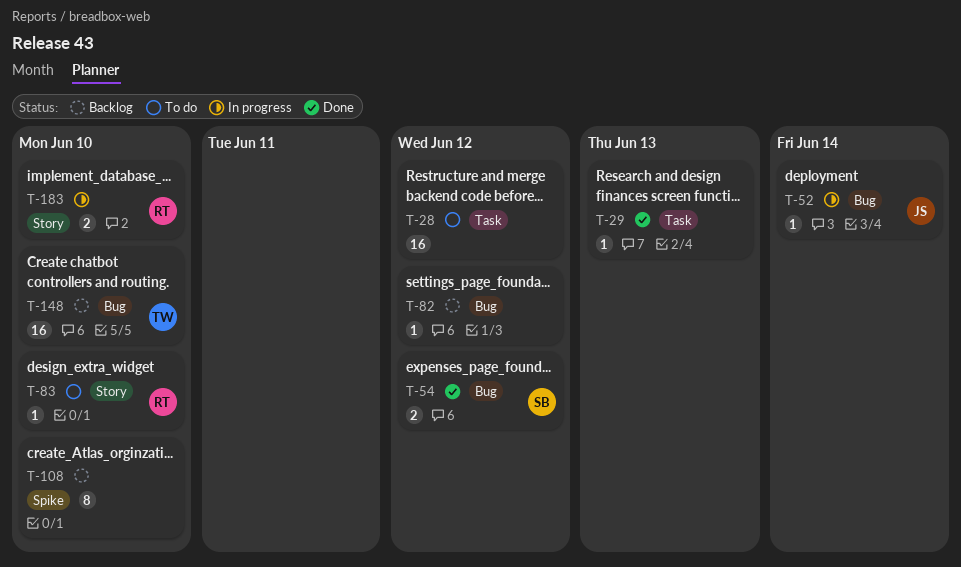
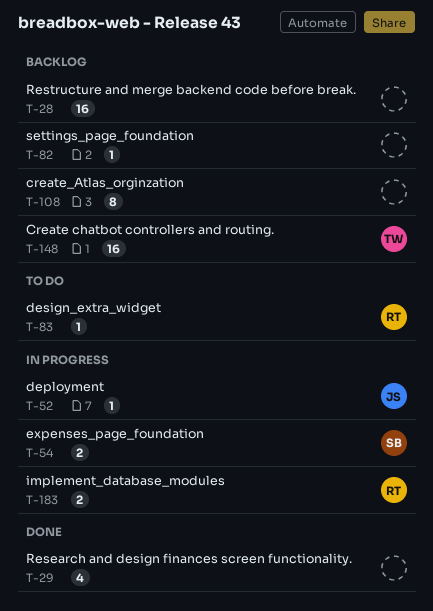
T-28, status: To do -> Backlog
T-29, estimate: 1 -> 4
T-54, status: Done -> In progress

